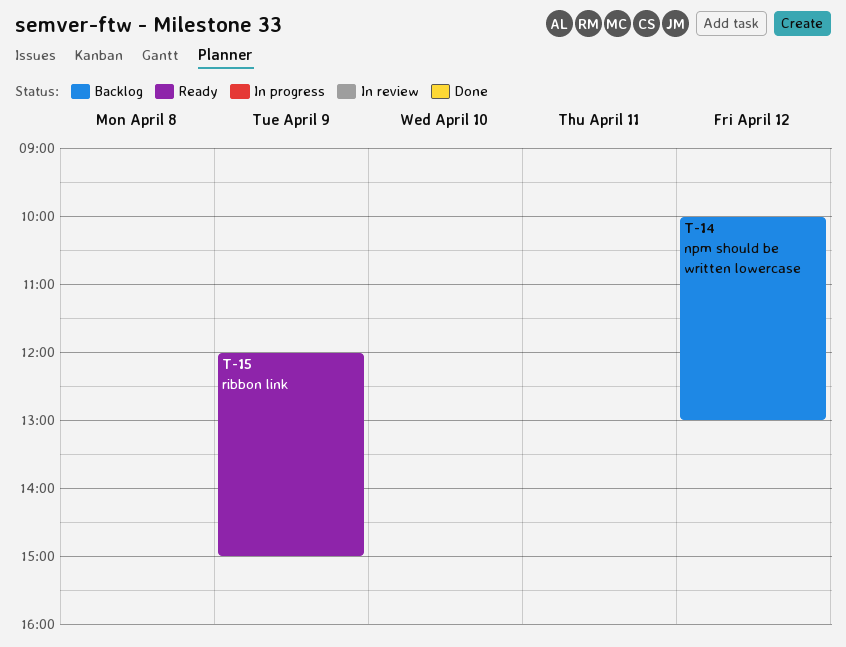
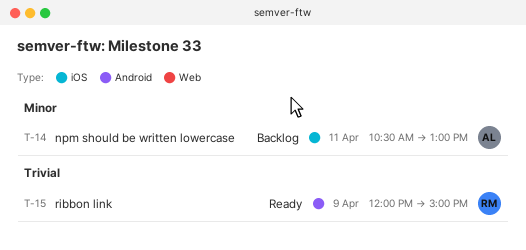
T-14, day: Apr 12 -> Apr 11
T-14, begins: 10:00 -> 10:30

